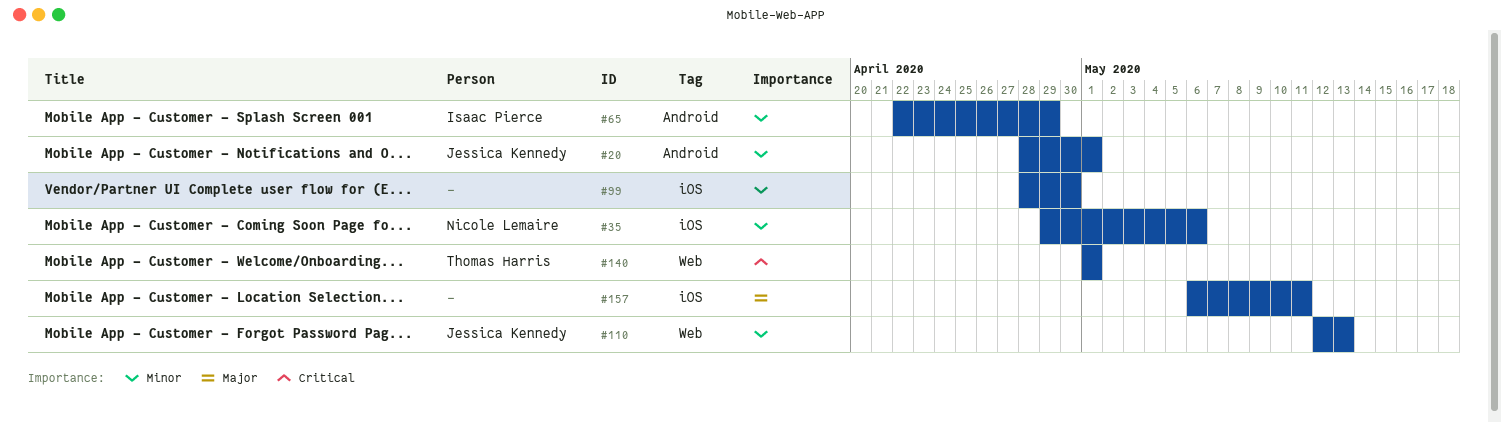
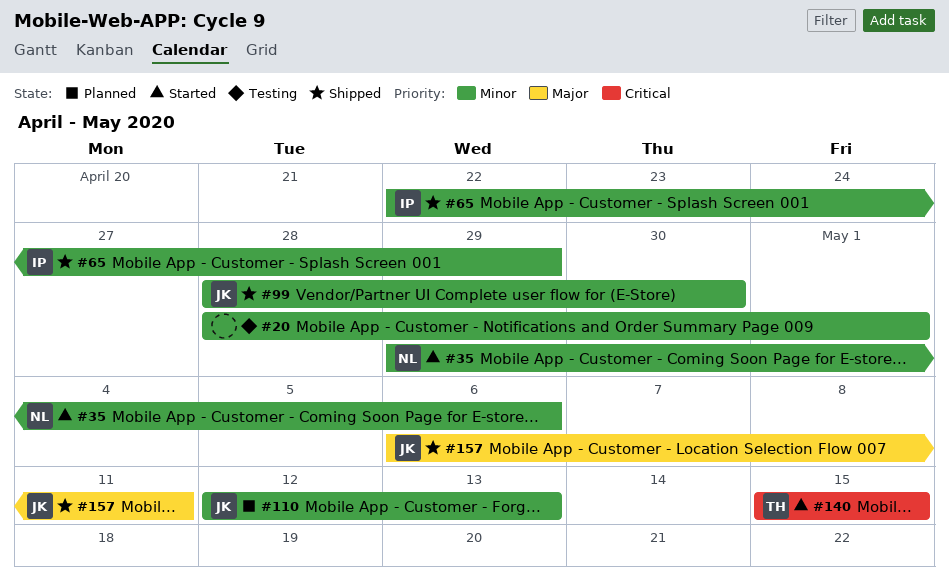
#20, owner: Jessica Kennedy -> none
#99, owner: none -> Jessica Kennedy
#140, start: May 1 -> May 15
#140, due: May 1 -> May 15
#157, owner: none -> Jessica Kennedy

